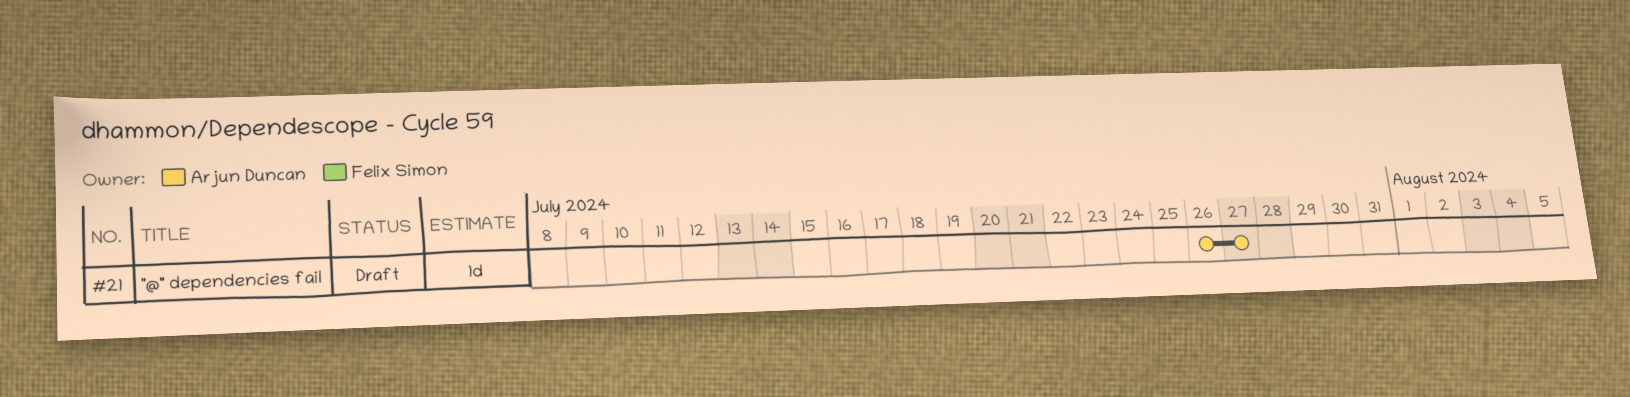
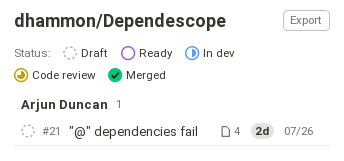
#21, estimate: 1d -> 2d
#21, due: Jul 27 -> Jul 26

